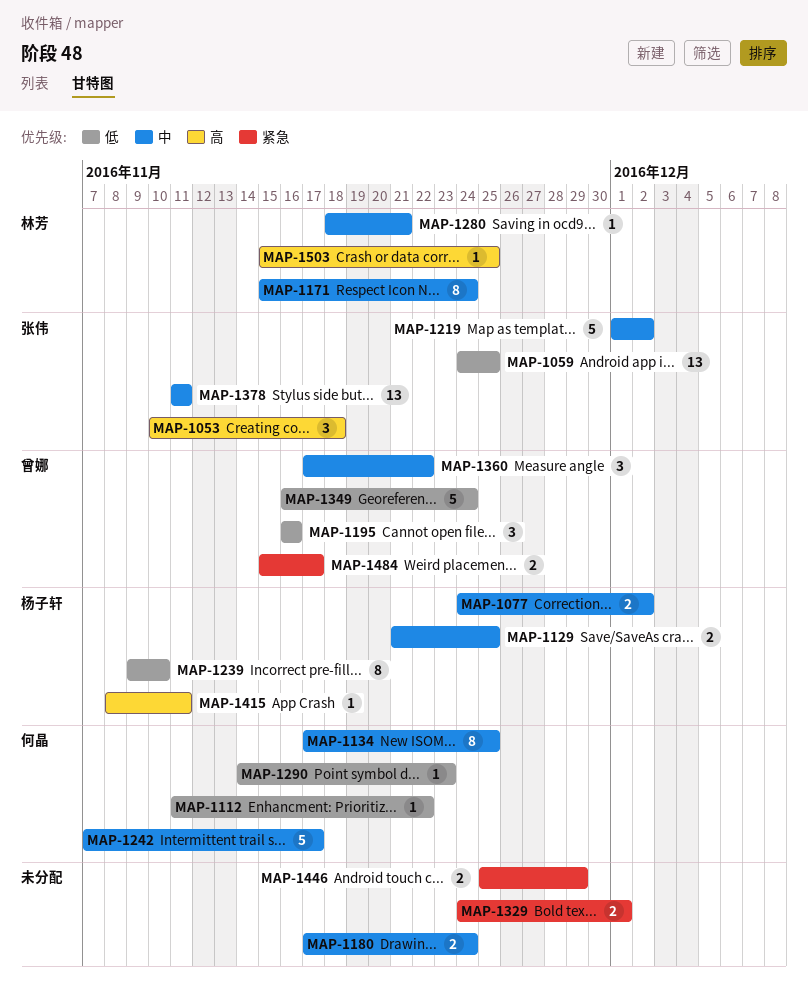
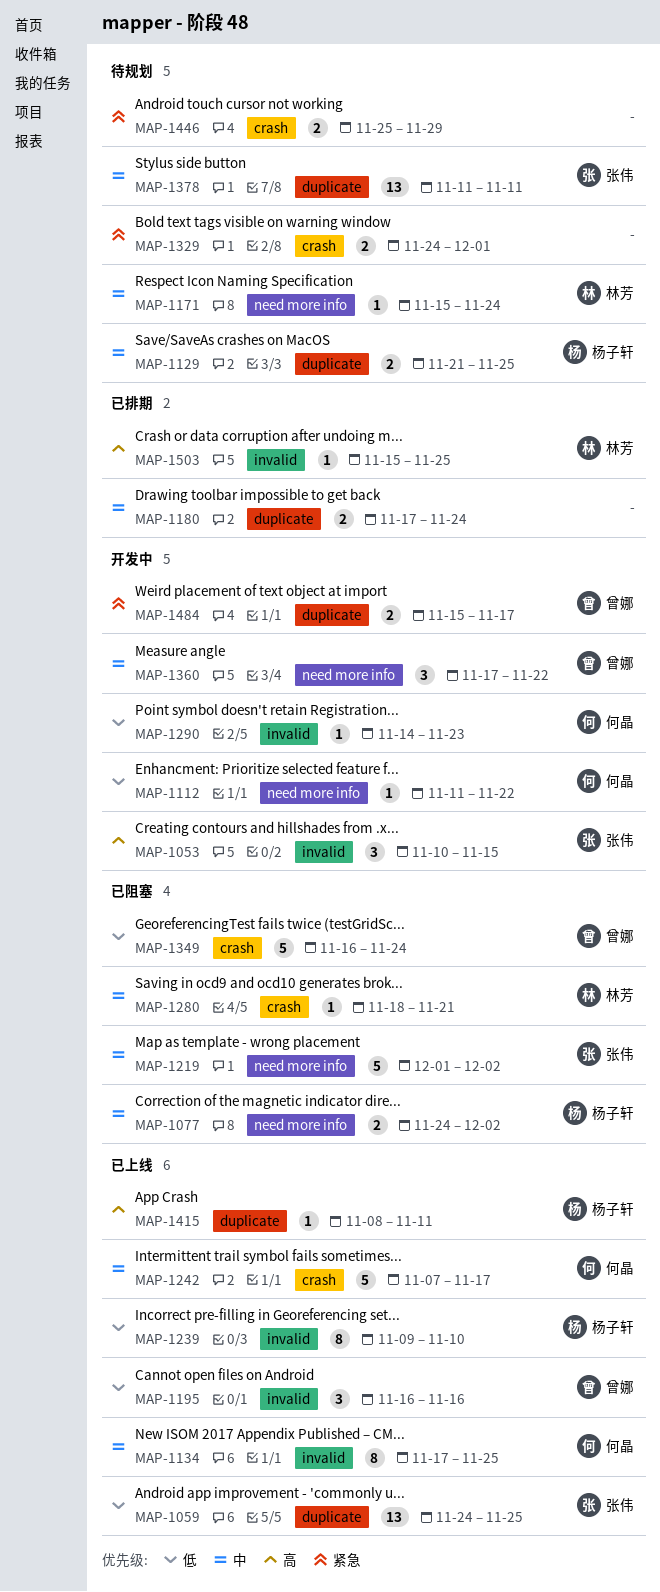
MAP-1053, due: Nov 18 -> Nov 15
MAP-1171, estimate: 8 -> 1

